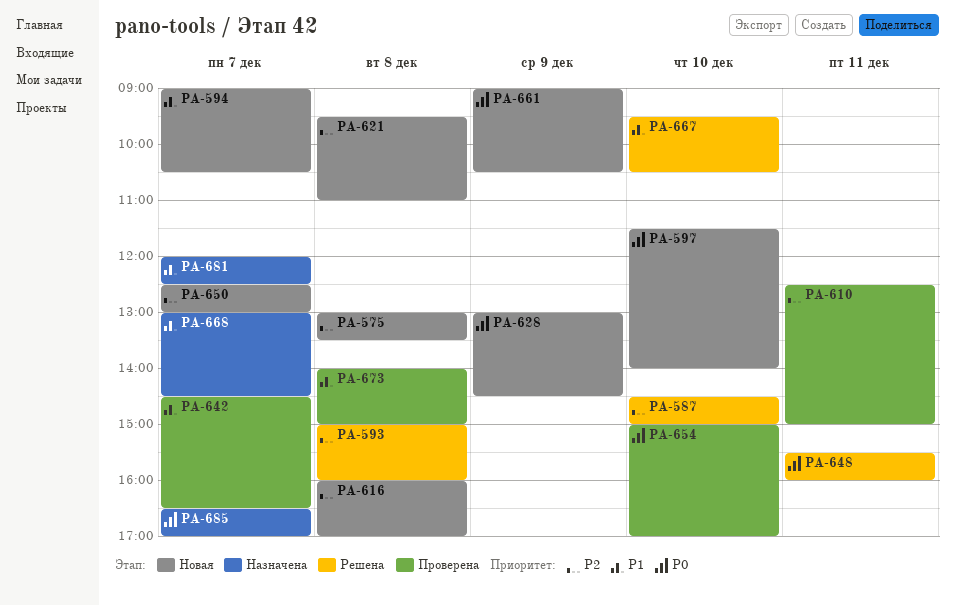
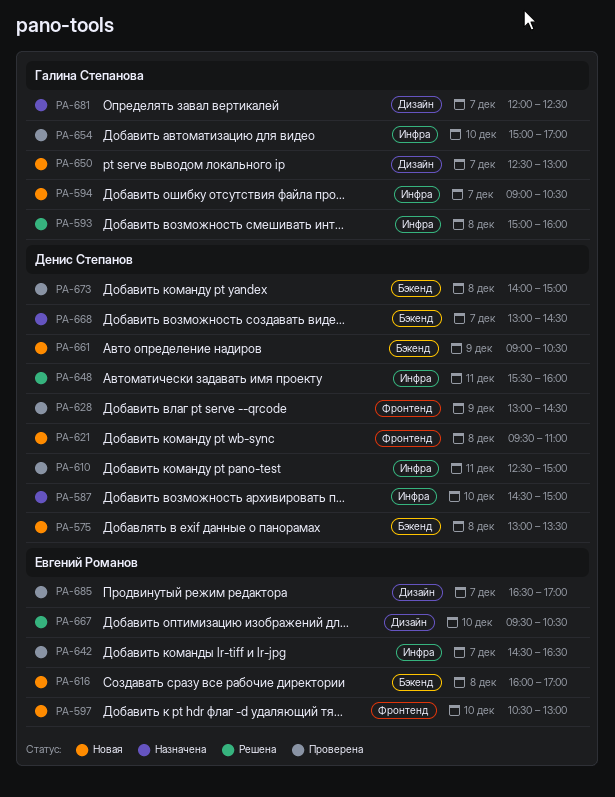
PA-587, status: Решена -> Назначена
PA-597, begins: 11:30 -> 10:30
PA-597, ends: 14:00 -> 13:00
PA-628, status: Новая -> Проверена
PA-685, status: Назначена -> Проверена

